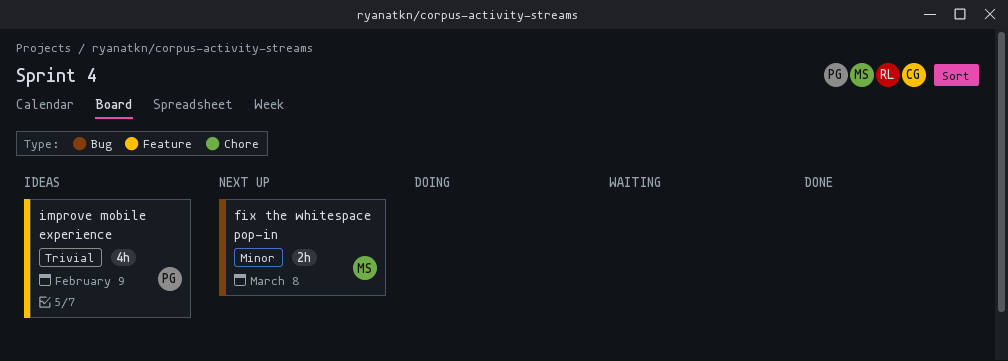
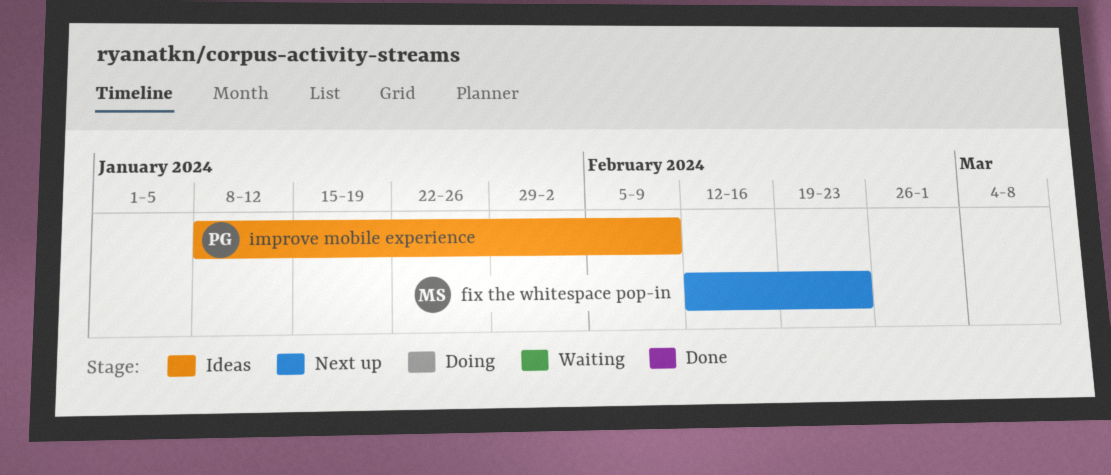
fix the whitespace pop-in, due: Mar 8 -> Feb 23

